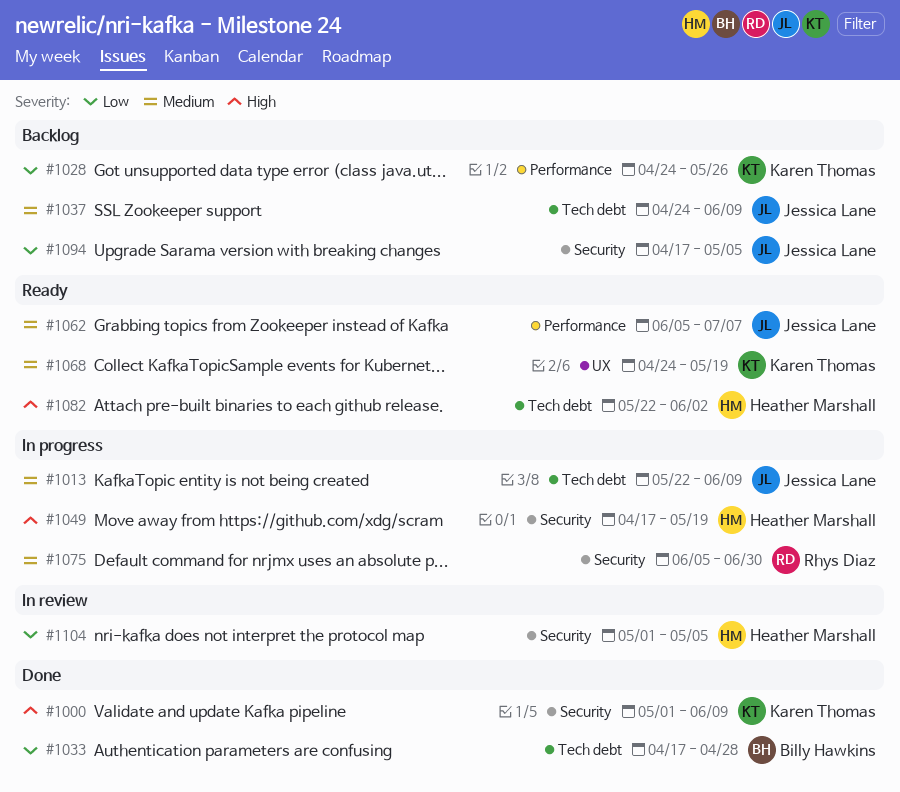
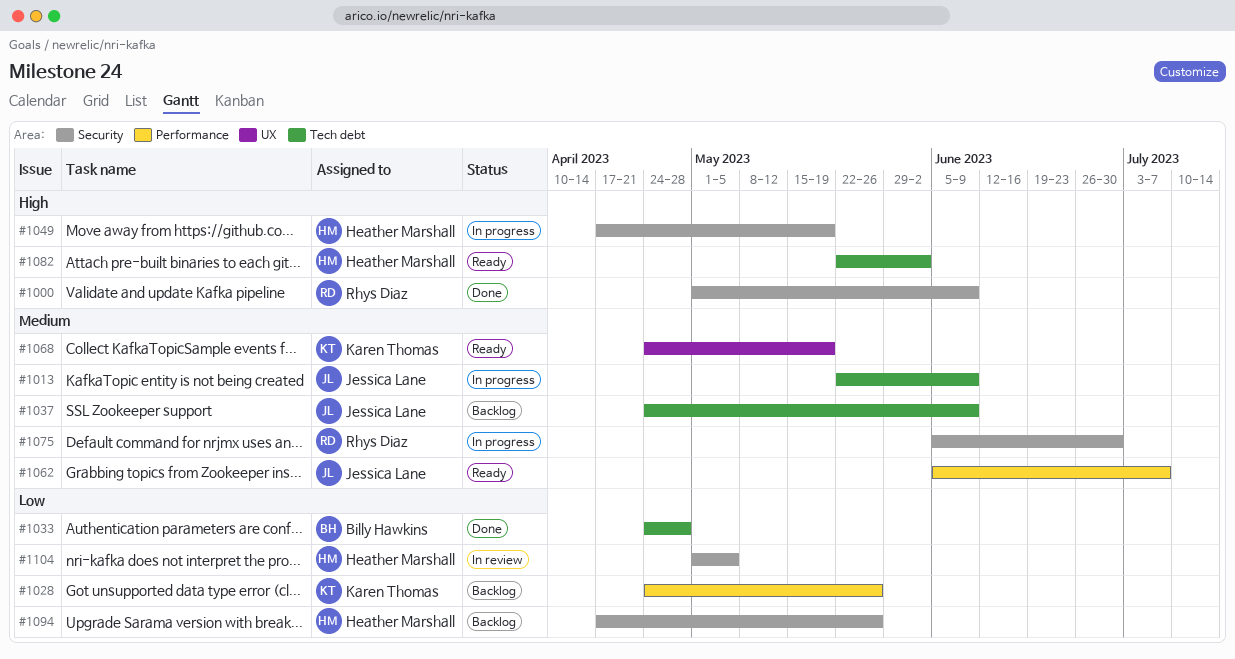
#1000, owner: Karen Thomas -> Rhys Diaz
#1033, start: Apr 17 -> Apr 24
#1094, owner: Jessica Lane -> Heather Marshall
#1094, due: May 5 -> May 26

